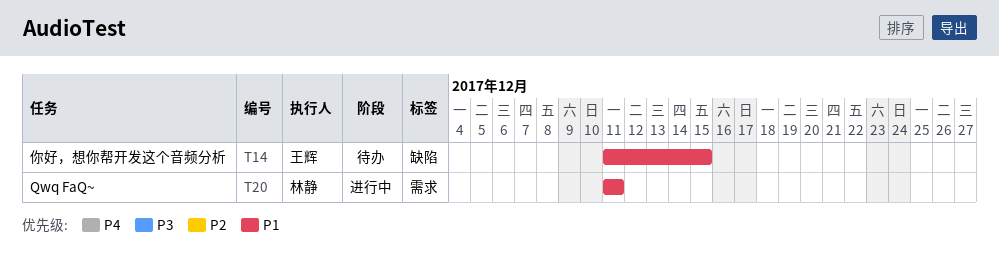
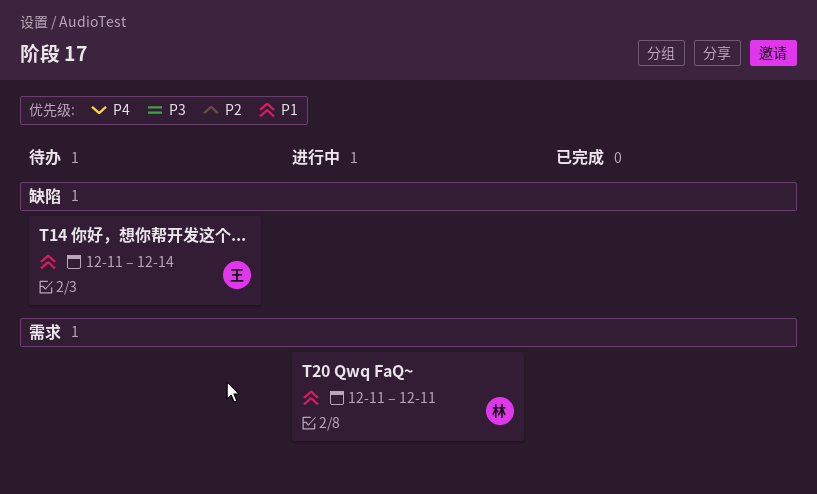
T14, due: Dec 15 -> Dec 14

